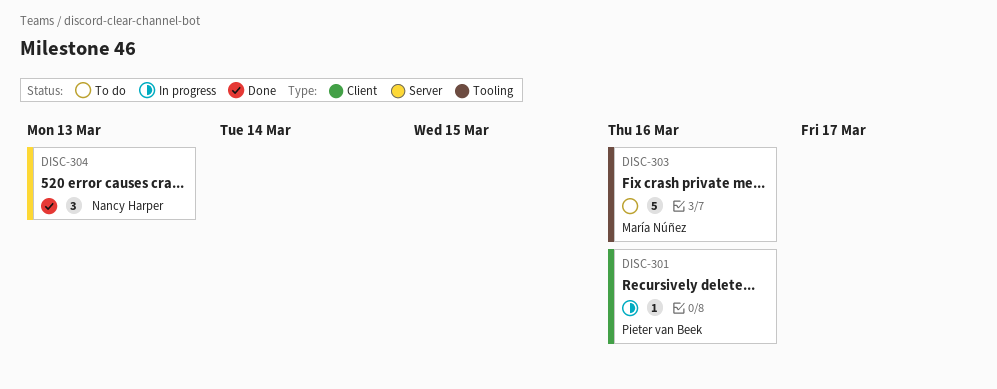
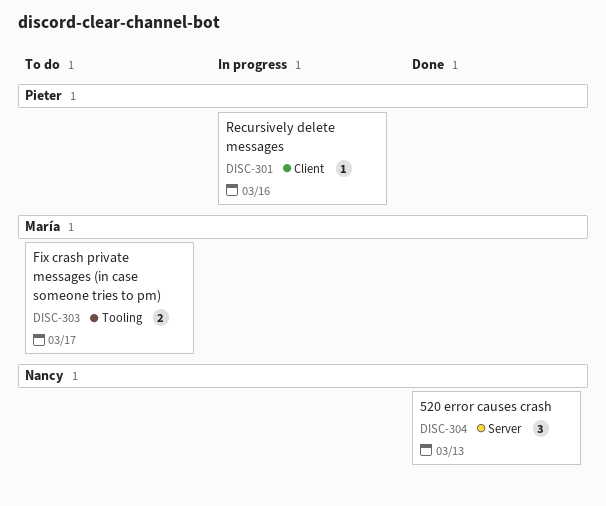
DISC-303, estimate: 5 -> 2
DISC-303, due: Mar 16 -> Mar 17

